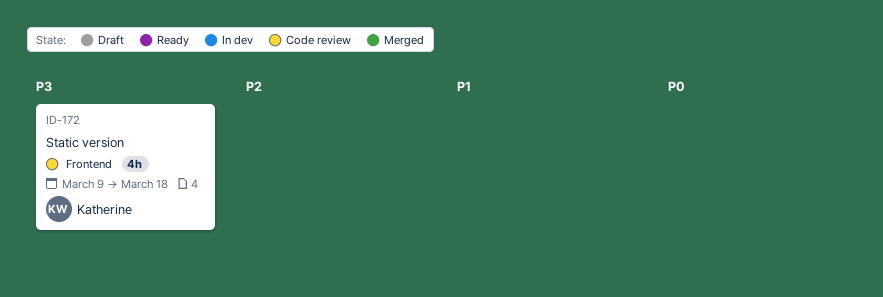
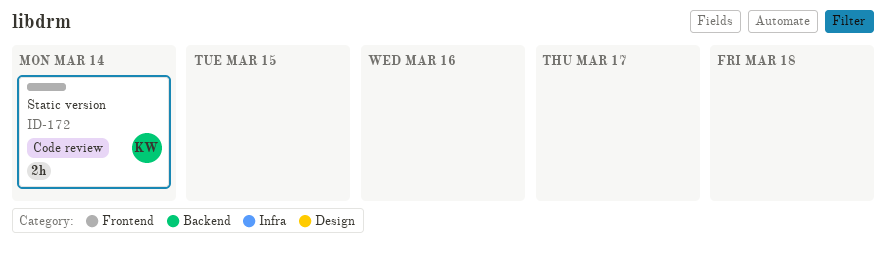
ID-172, estimate: 4h -> 2h
ID-172, due: Mar 18 -> Mar 14

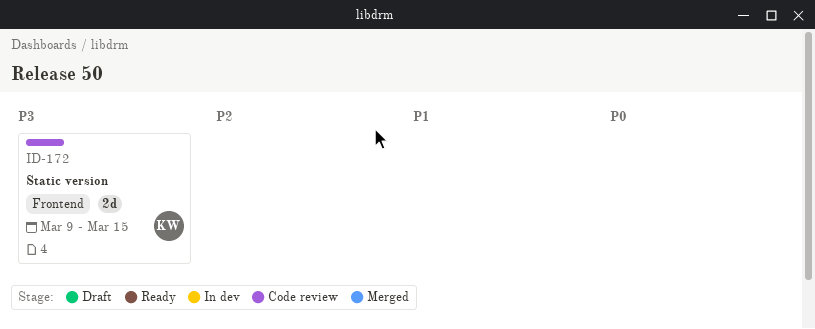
ID-172, estimate: 2h -> 2d
ID-172, due: Mar 14 -> Mar 15

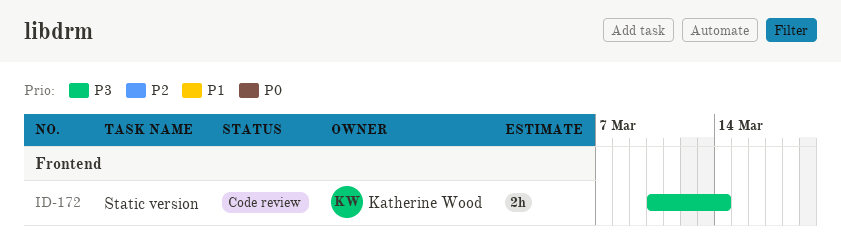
ID-172, estimate: 2d -> 2h
ID-172, start: Mar 9 -> Mar 10
ID-172, due: Mar 15 -> Mar 14

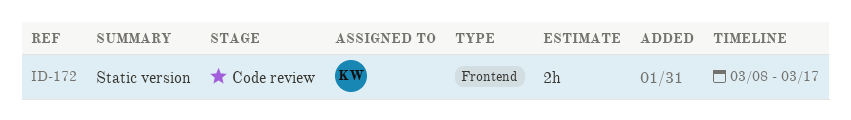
ID-172, start: Mar 10 -> Mar 8
ID-172, due: Mar 14 -> Mar 17

